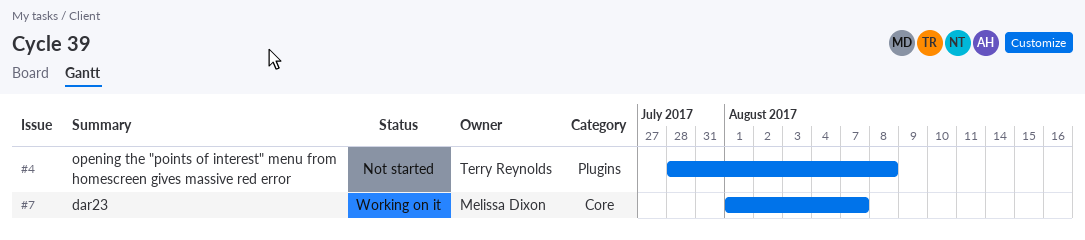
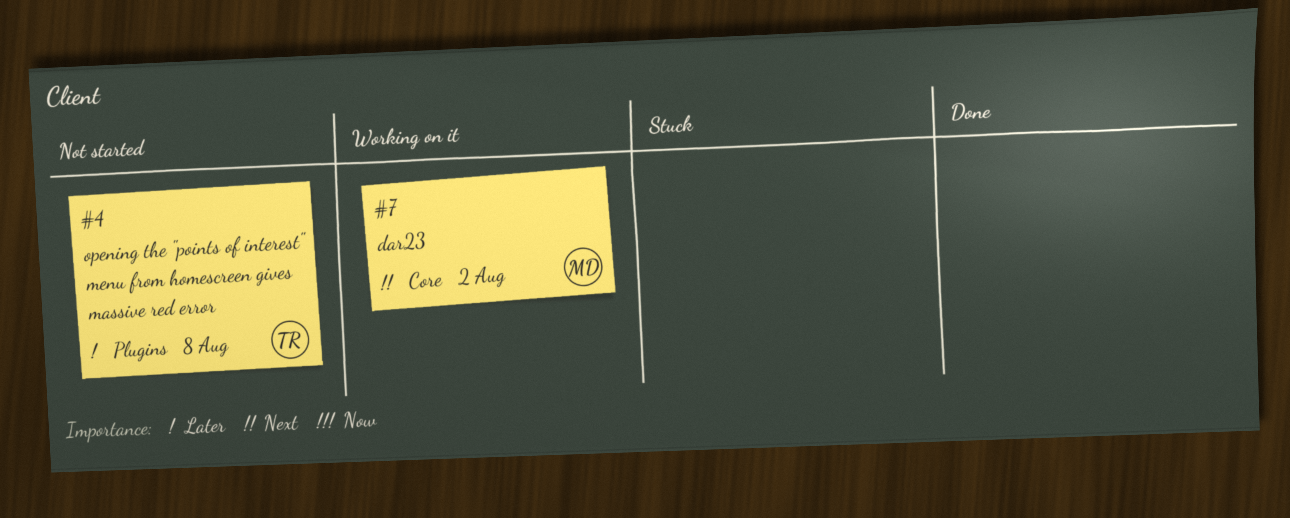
#7, due: Aug 7 -> Aug 2

